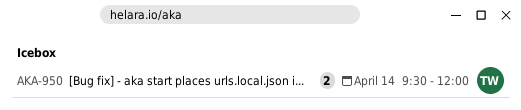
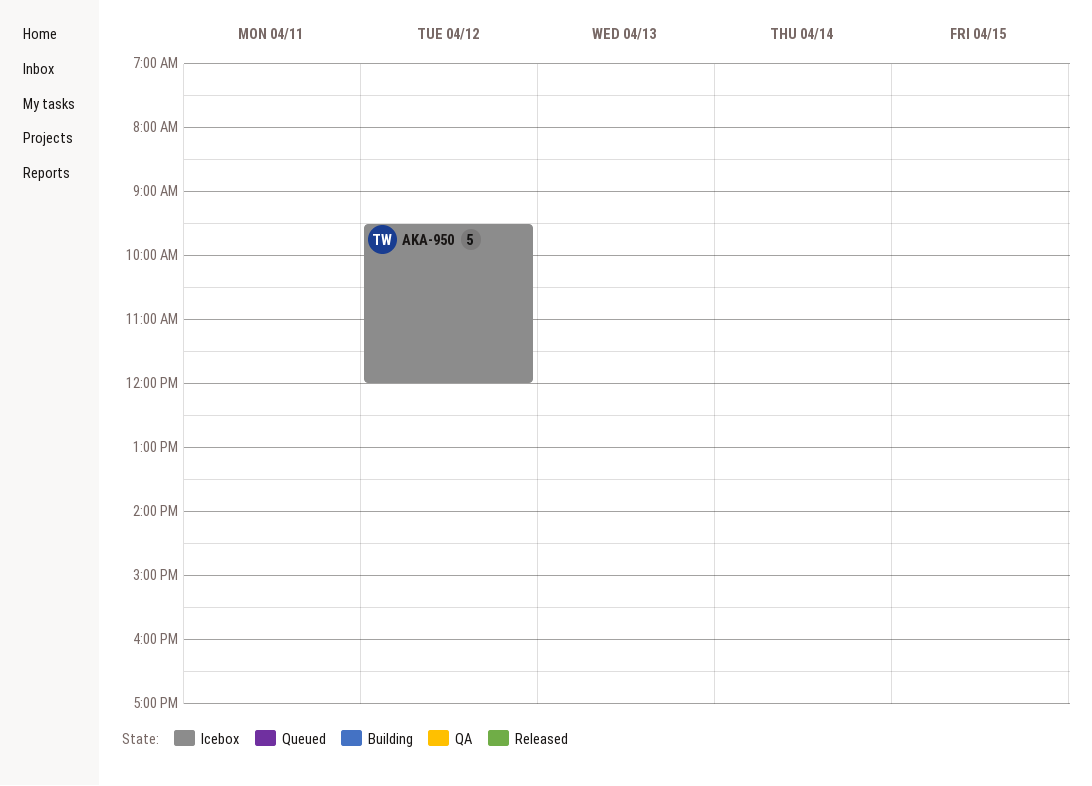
AKA-950, estimate: 2 -> 5
AKA-950, day: Apr 14 -> Apr 12

